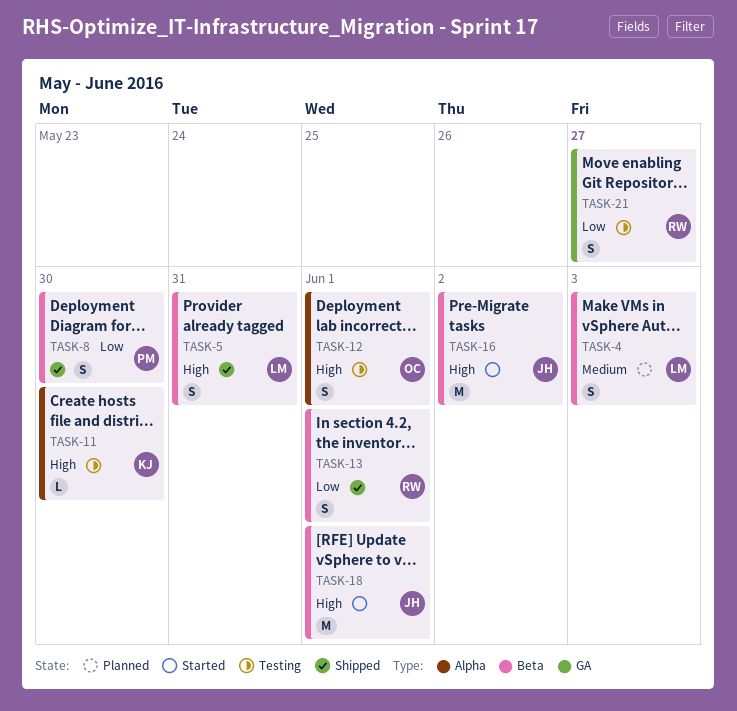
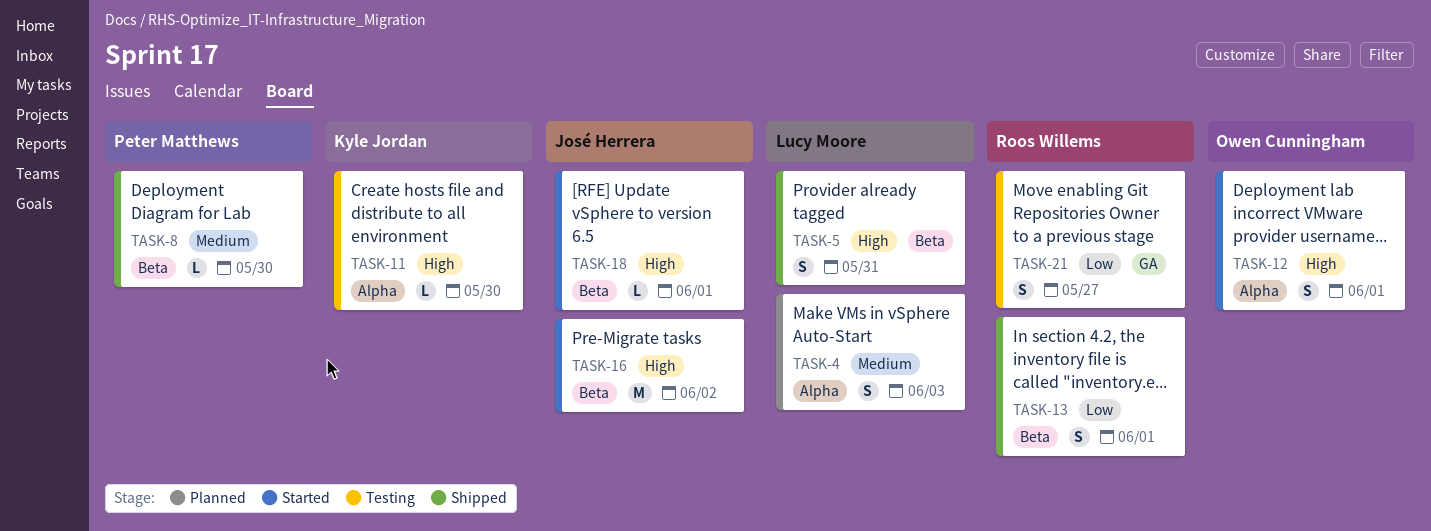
TASK-4, label: Beta -> Alpha
TASK-8, priority: Low -> Medium
TASK-8, estimate: S -> L
TASK-12, status: Testing -> Started
TASK-18, estimate: M -> L

